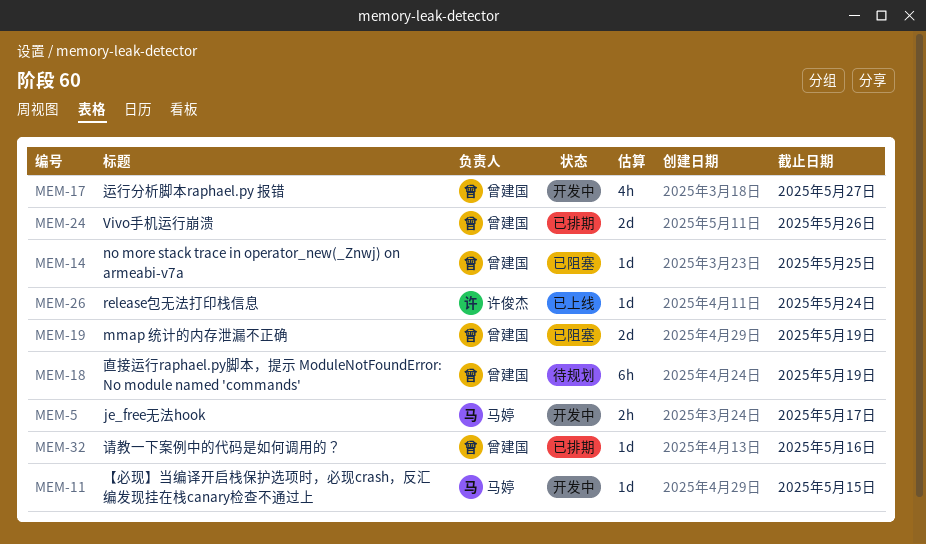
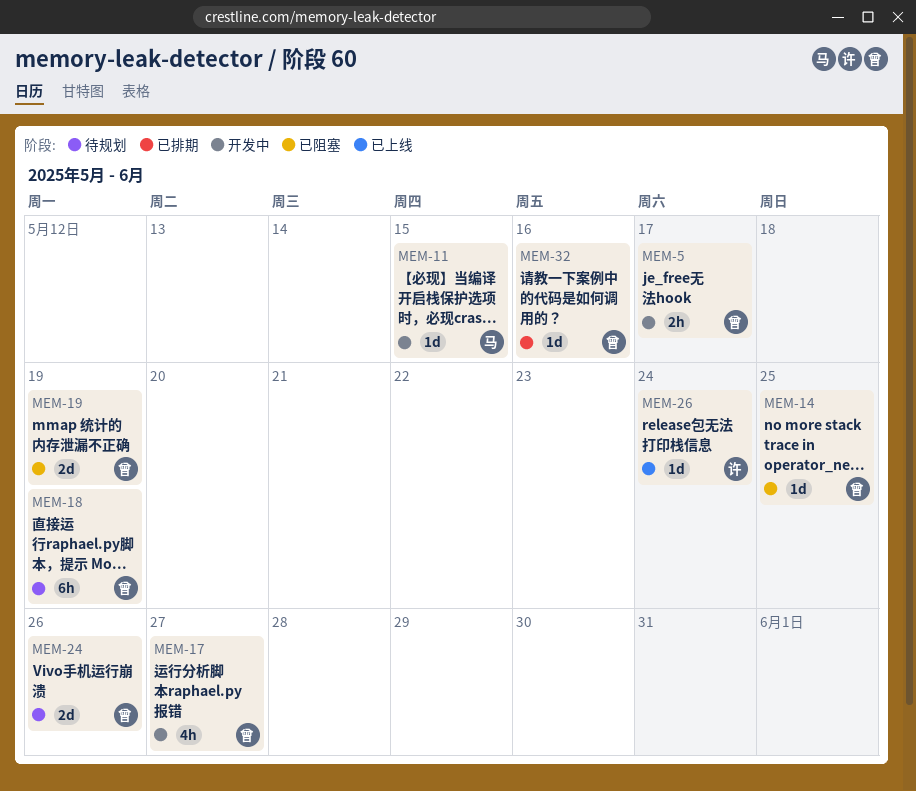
MEM-5, owner: 马婷 -> 曾建国
MEM-24, status: 已排期 -> 待规划

